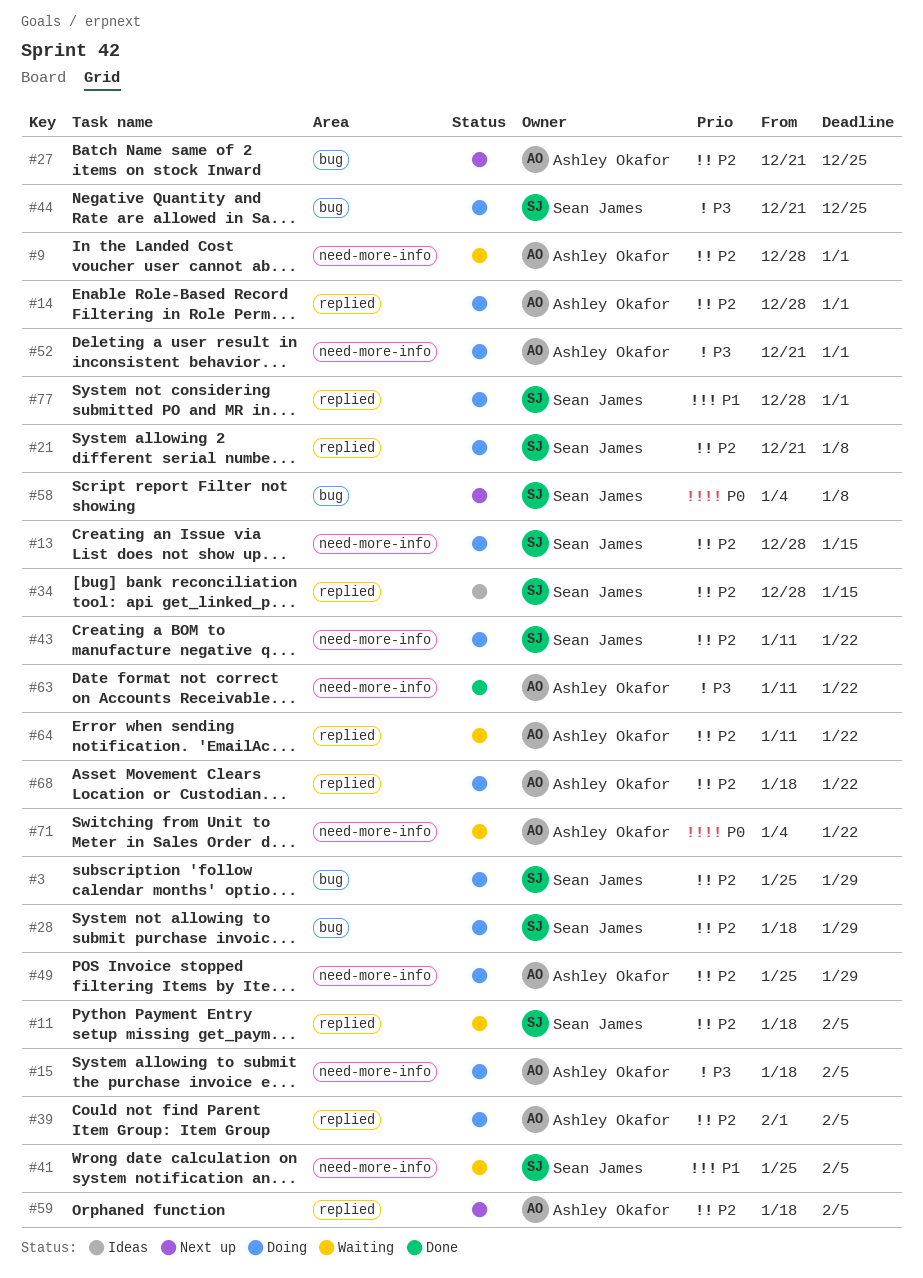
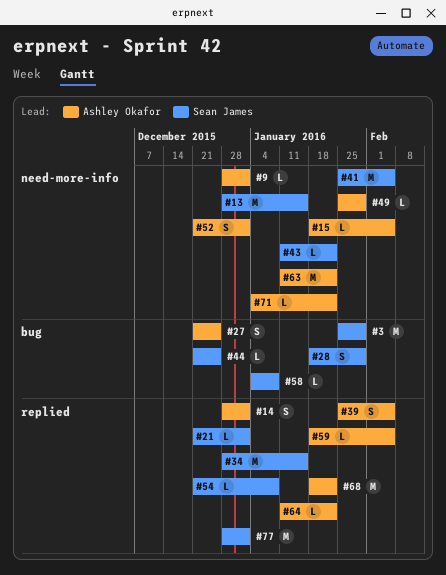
#11: present -> none
#21, due: Jan 8 -> Jan 1
#39, start: Feb 1 -> Jan 25
#54: none -> present

